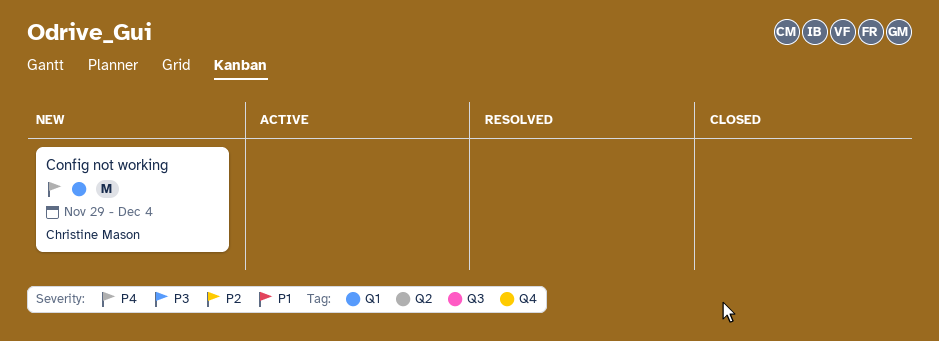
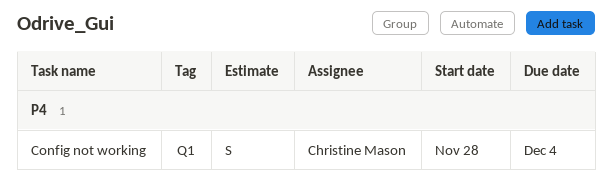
Config not working, estimate: M -> S
Config not working, start: Nov 29 -> Nov 28

